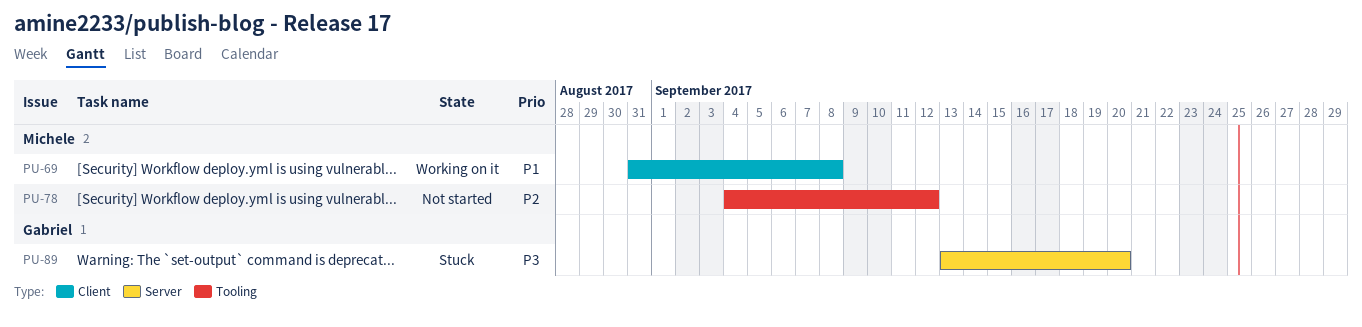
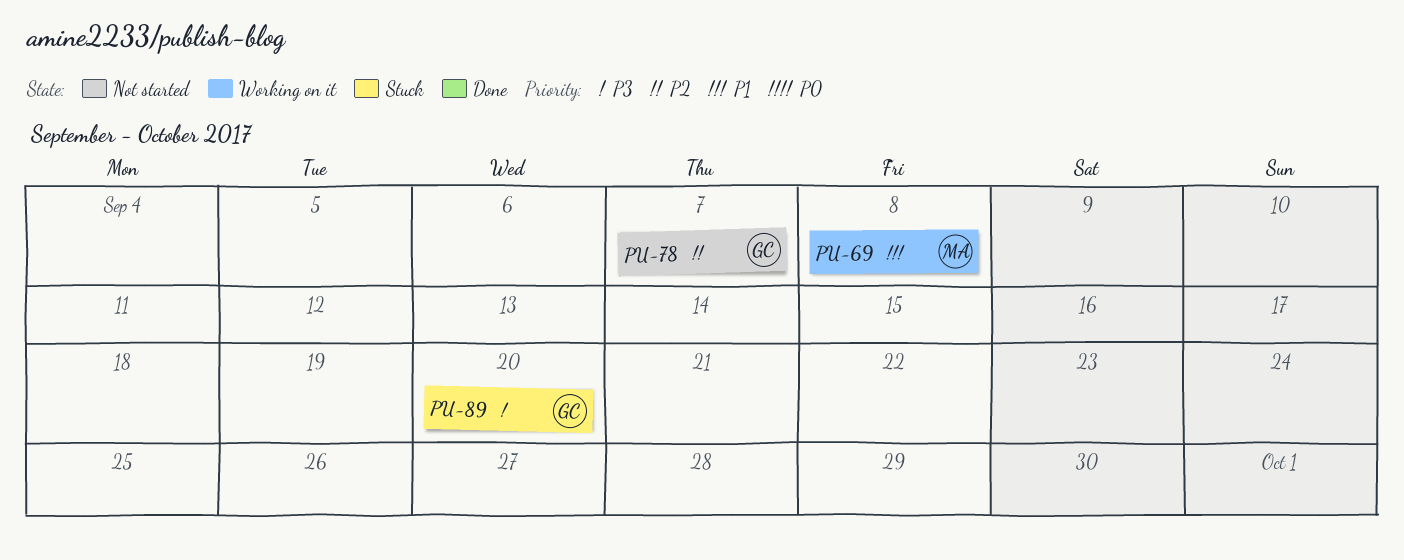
PU-78, owner: Michele -> Gabriel
PU-78, due: Sep 12 -> Sep 7

